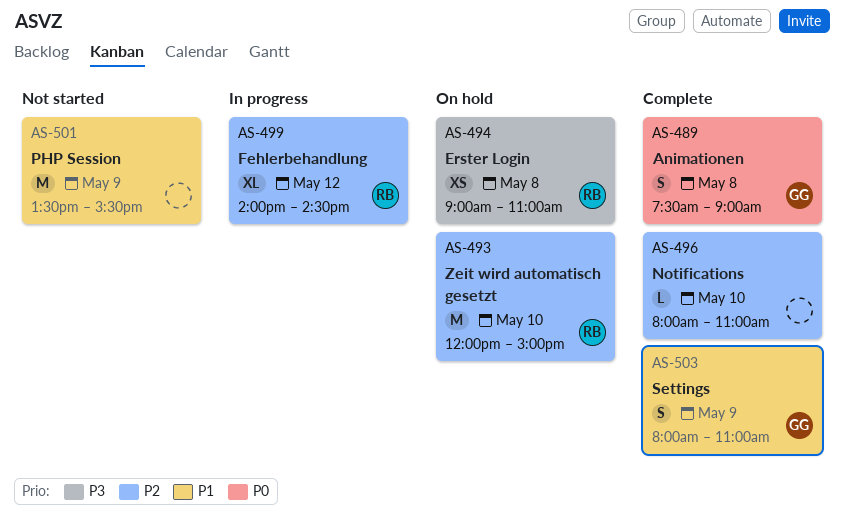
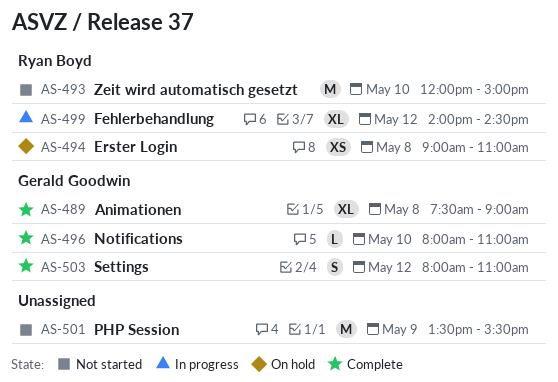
AS-489, estimate: S -> XL
AS-493, status: On hold -> Not started
AS-496, owner: none -> Gerald Goodwin
AS-503, day: May 9 -> May 12

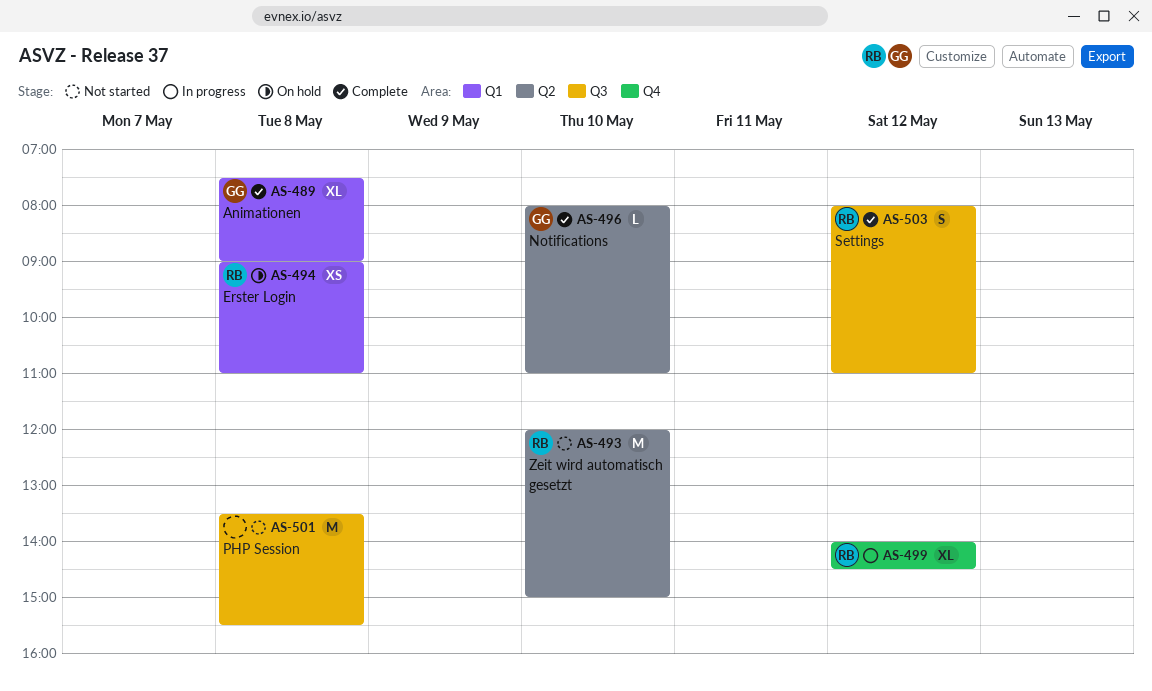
AS-501, day: May 9 -> May 8
AS-503, owner: Gerald Goodwin -> Ryan Boyd

